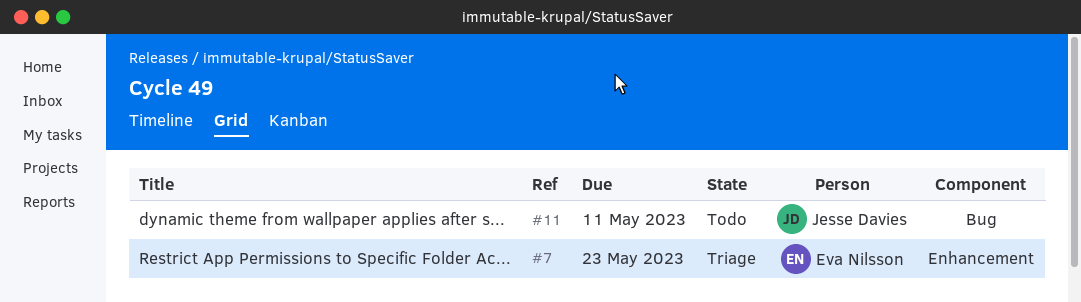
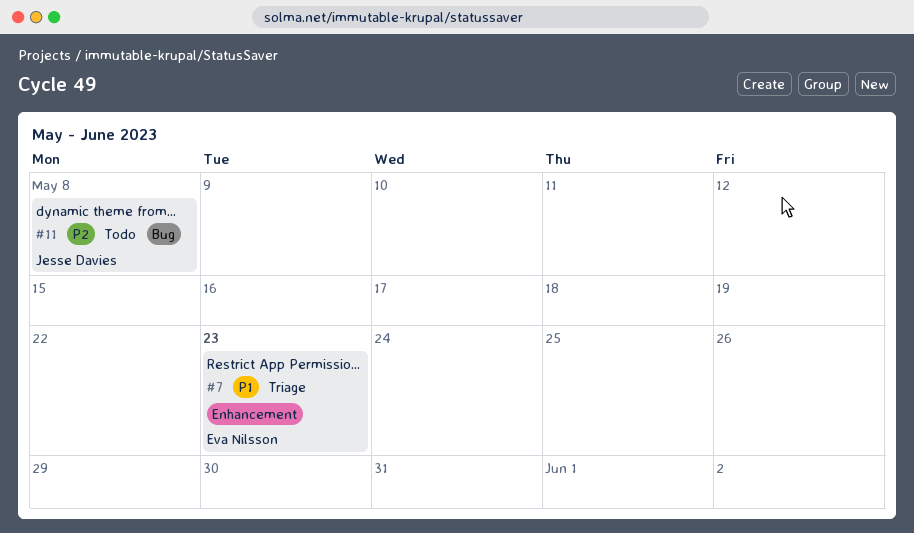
#11, due: May 11 -> May 8

